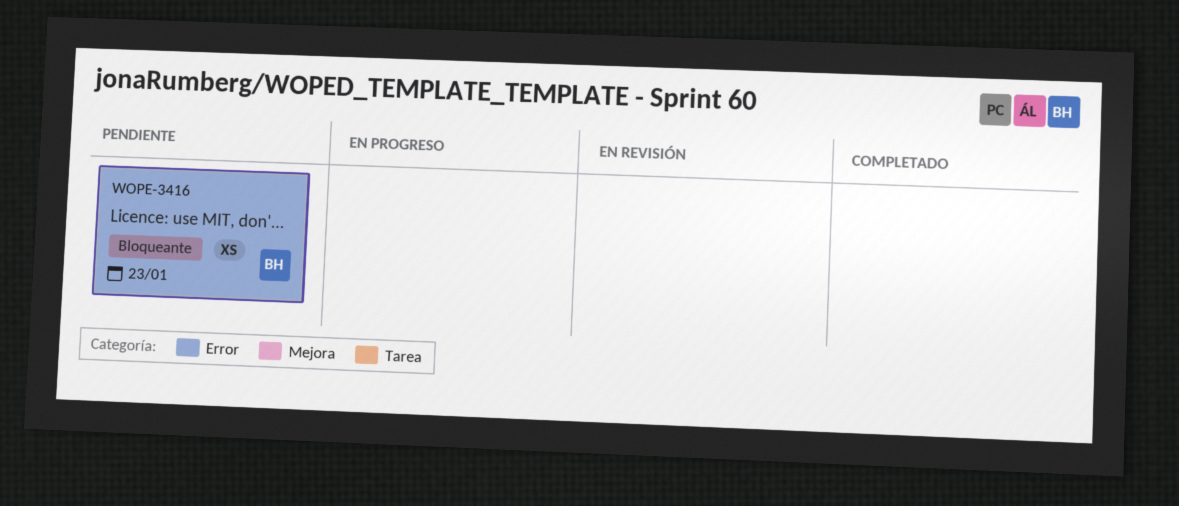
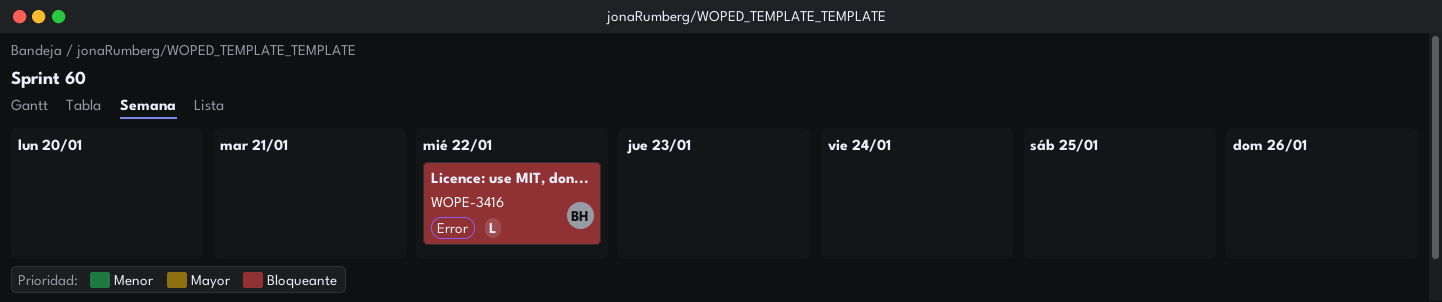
WOPE-3416, estimate: XS -> L
WOPE-3416, due: Jan 23 -> Jan 22

